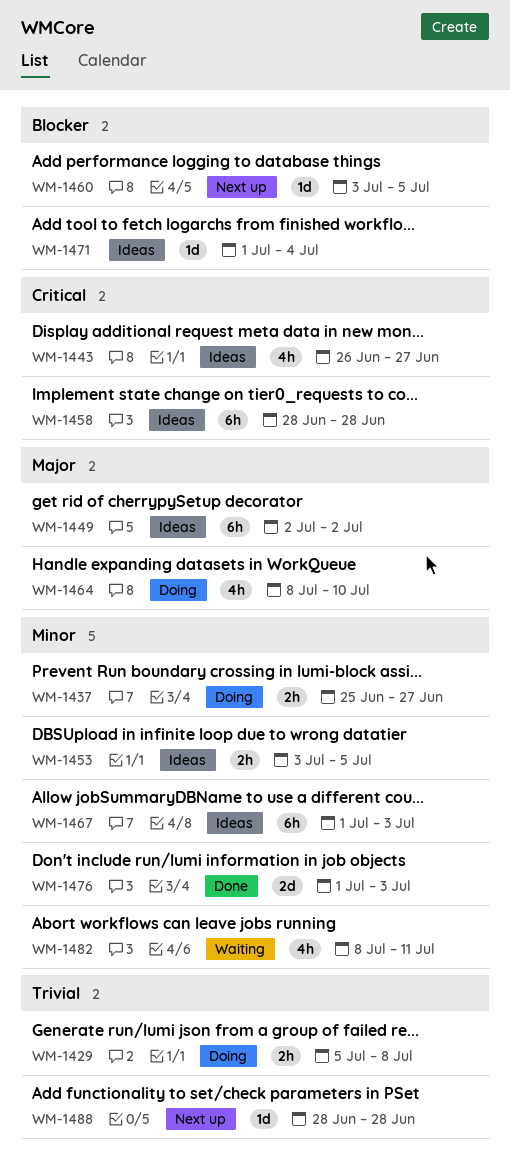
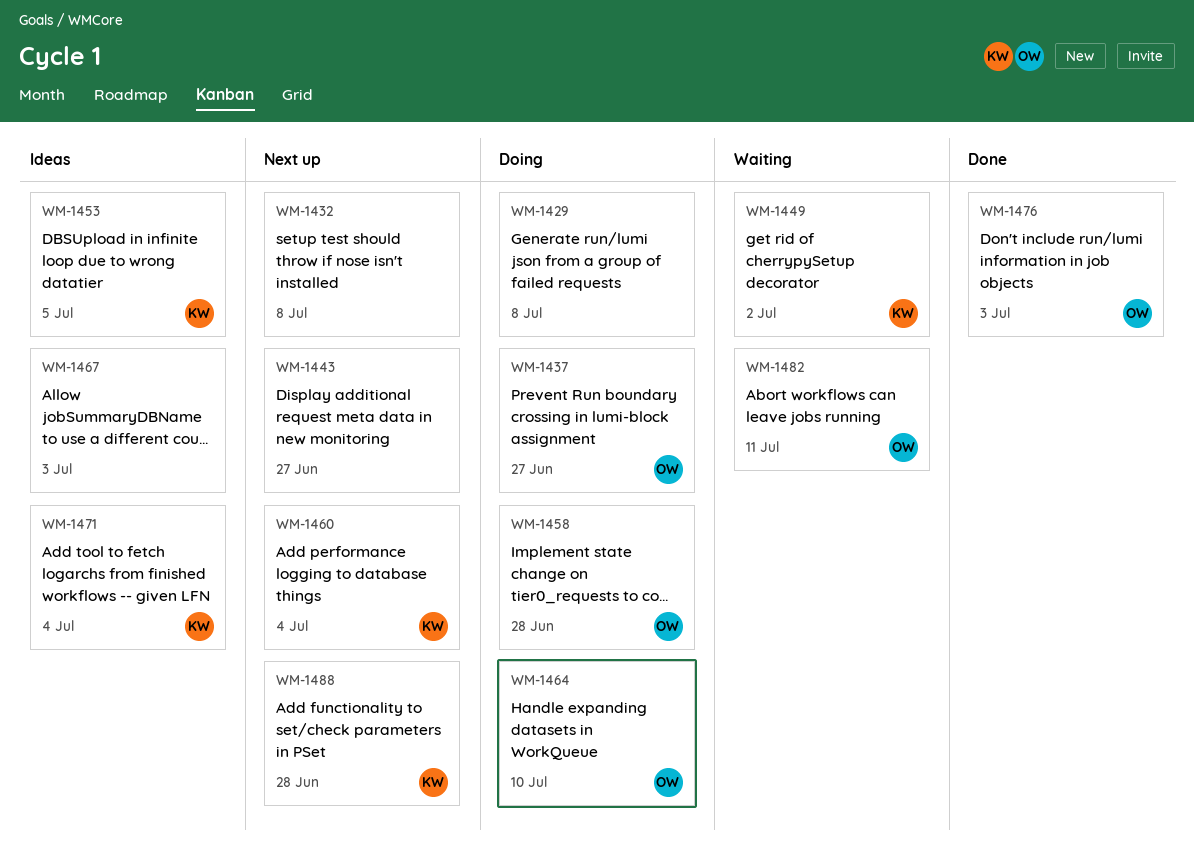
WM-1432: none -> present
WM-1443, status: Ideas -> Next up
WM-1449, status: Ideas -> Waiting
WM-1458, status: Ideas -> Doing
WM-1460, due: Jul 5 -> Jul 4

